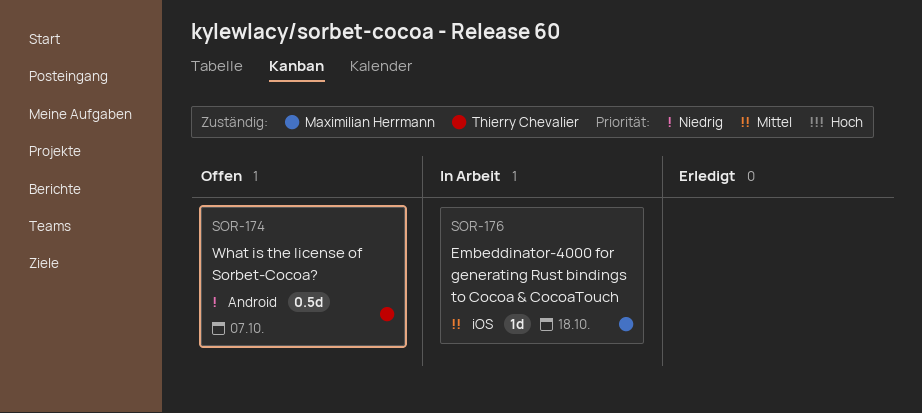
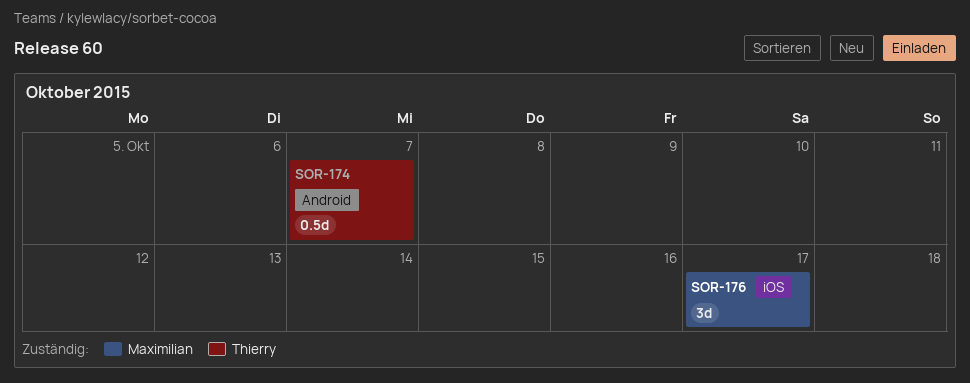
SOR-176, estimate: 1d -> 3d
SOR-176, due: Oct 18 -> Oct 17

